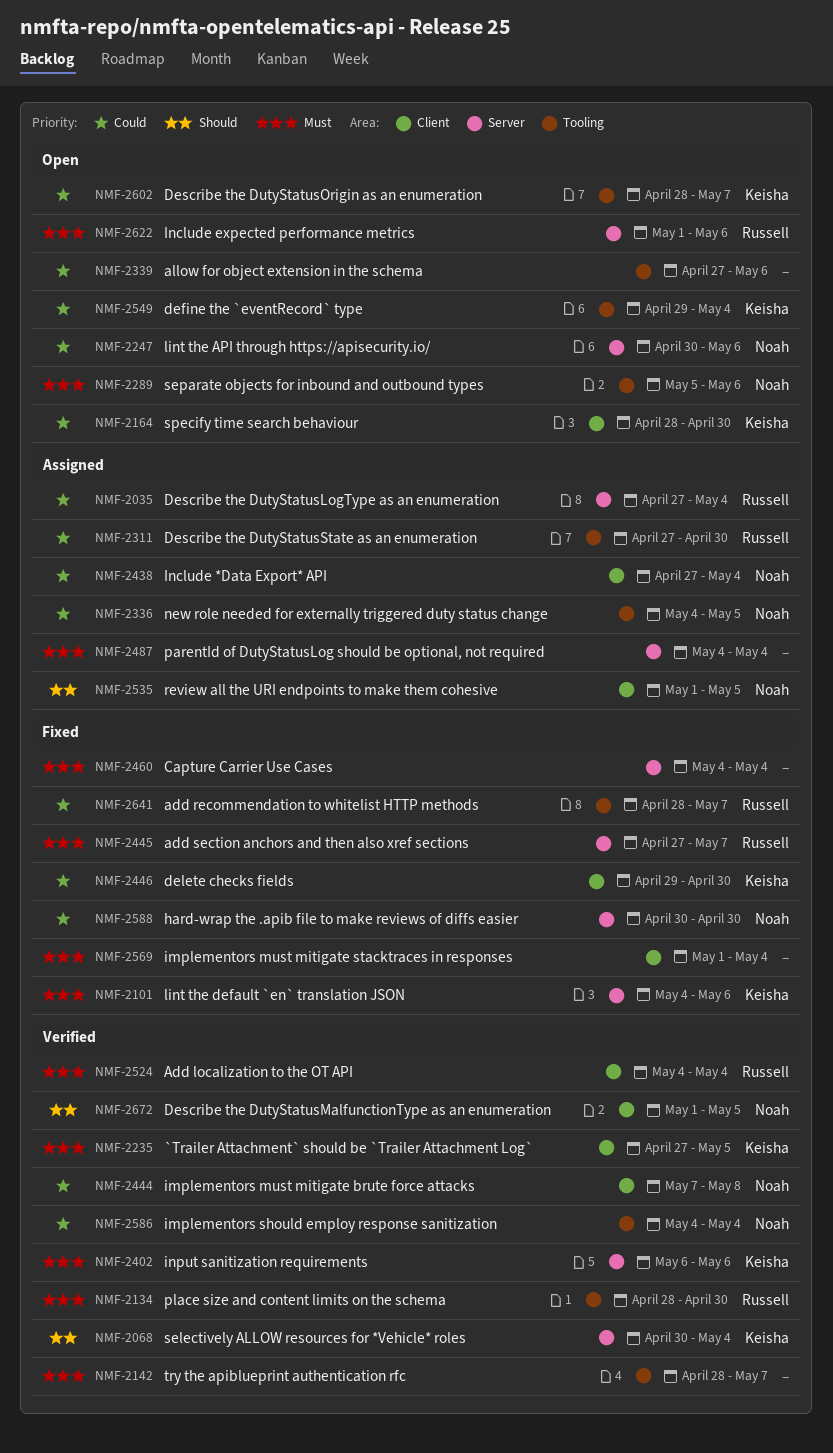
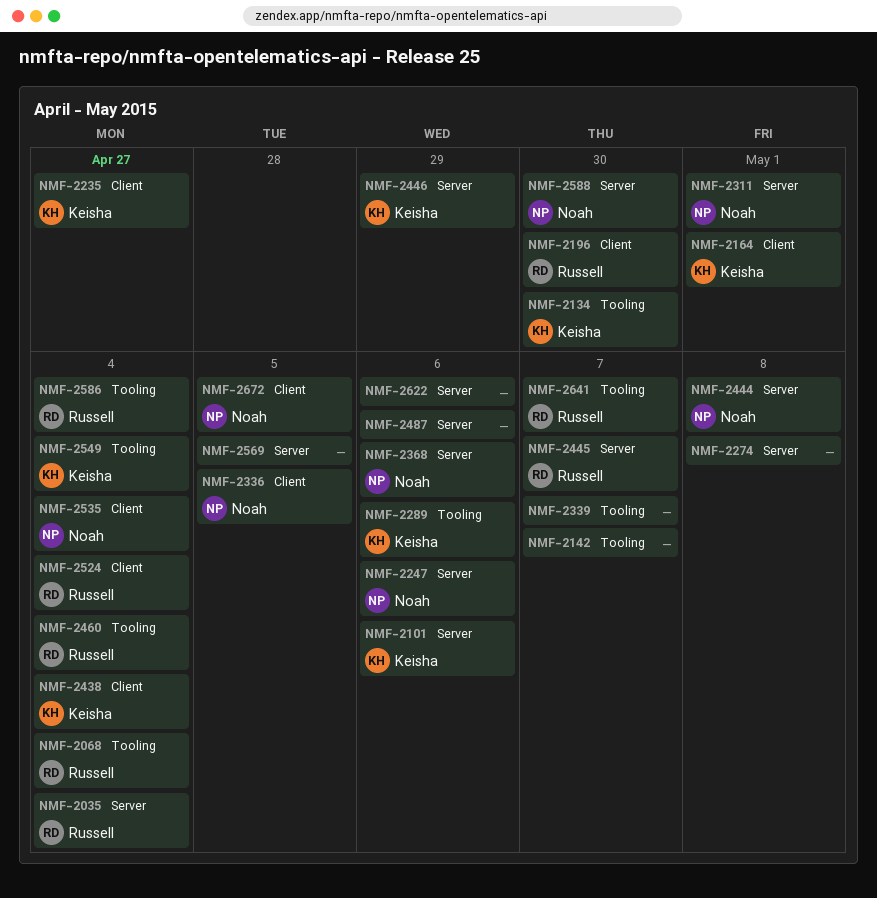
NMF-2068, owner: Keisha -> Russell
NMF-2068, label: Server -> Tooling
NMF-2134, owner: Russell -> Keisha
NMF-2164, due: Apr 30 -> May 1
NMF-2196: none -> present
NMF-2235, due: May 5 -> Apr 27
NMF-2274: none -> present
NMF-2289, owner: Noah -> Keisha
NMF-2311, owner: Russell -> Noah
NMF-2311, label: Tooling -> Server
NMF-2311, due: Apr 30 -> May 1
NMF-2336, label: Tooling -> Client
NMF-2339, due: May 6 -> May 7
NMF-2368: none -> present
NMF-2402: present -> none
NMF-2438, owner: Noah -> Keisha
NMF-2444, label: Client -> Server
NMF-2446, label: Client -> Server
NMF-2446, due: Apr 30 -> Apr 29
NMF-2460, owner: none -> Russell
NMF-2460, label: Server -> Tooling
NMF-2487, due: May 4 -> May 6
NMF-2535, due: May 5 -> May 4
NMF-2569, label: Client -> Server
NMF-2569, due: May 4 -> May 5
NMF-2586, owner: Noah -> Russell
NMF-2602: present -> none
NMF-2622, owner: Russell -> none

